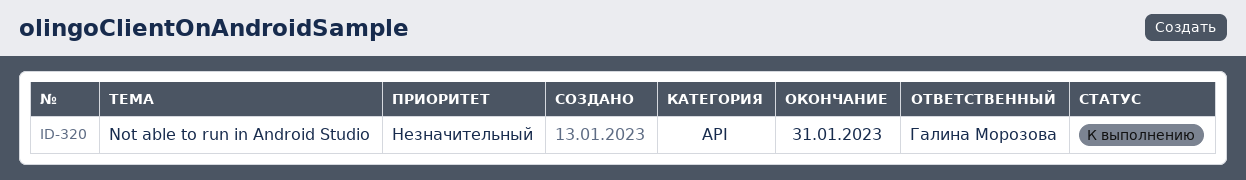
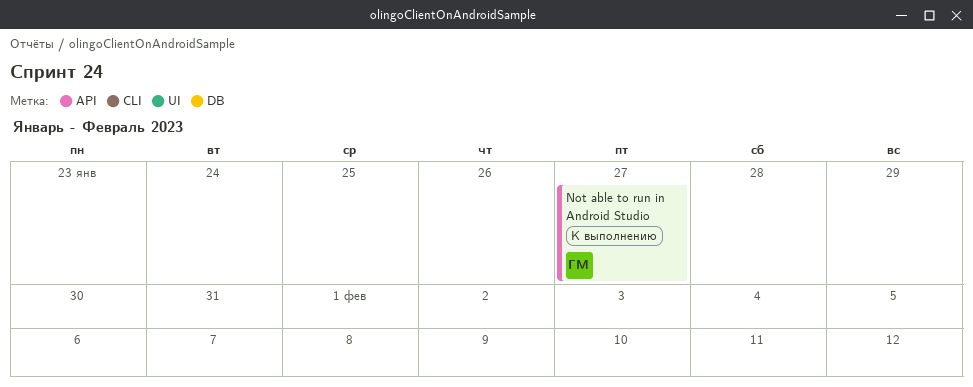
Not able to run in Android Studio, due: Jan 31 -> Jan 27

